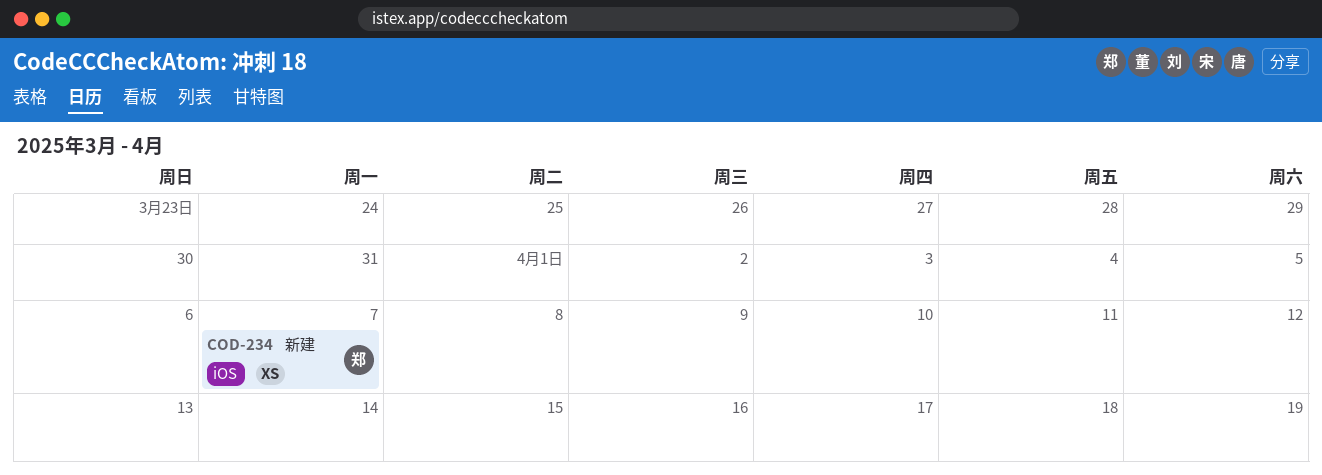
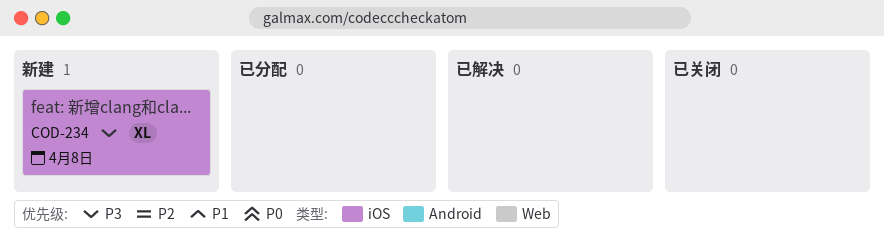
COD-234, estimate: XS -> XL
COD-234, due: Apr 7 -> Apr 8

